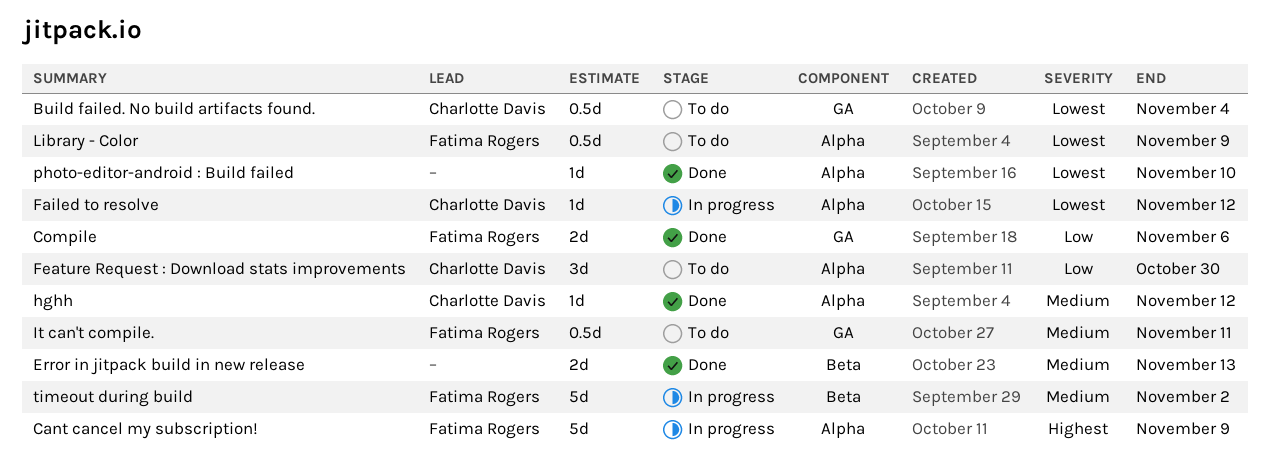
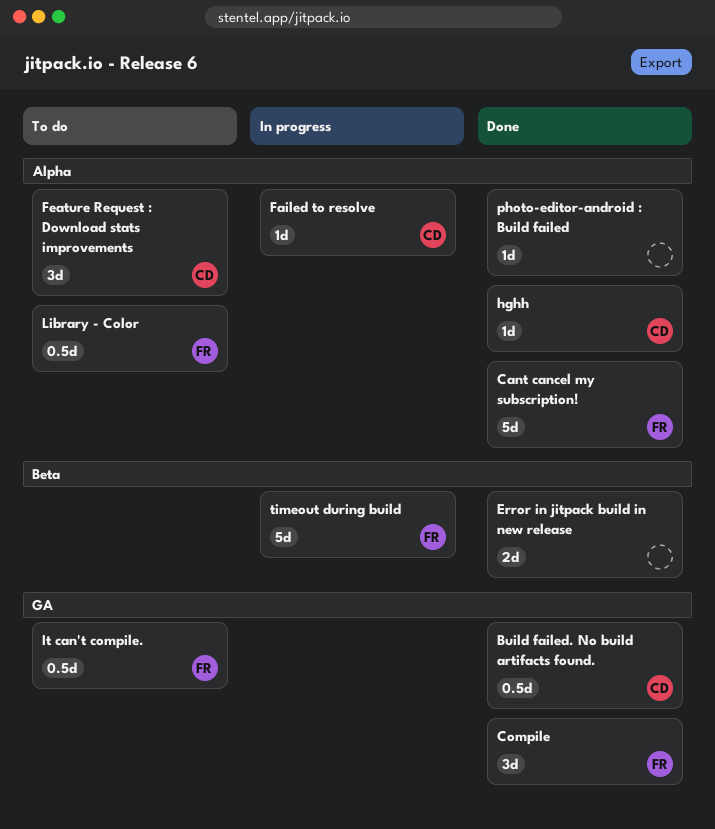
Build failed. No build artifacts found., status: To do -> Done
Cant cancel my subscription!, status: In progress -> Done
Compile, estimate: 2d -> 3d

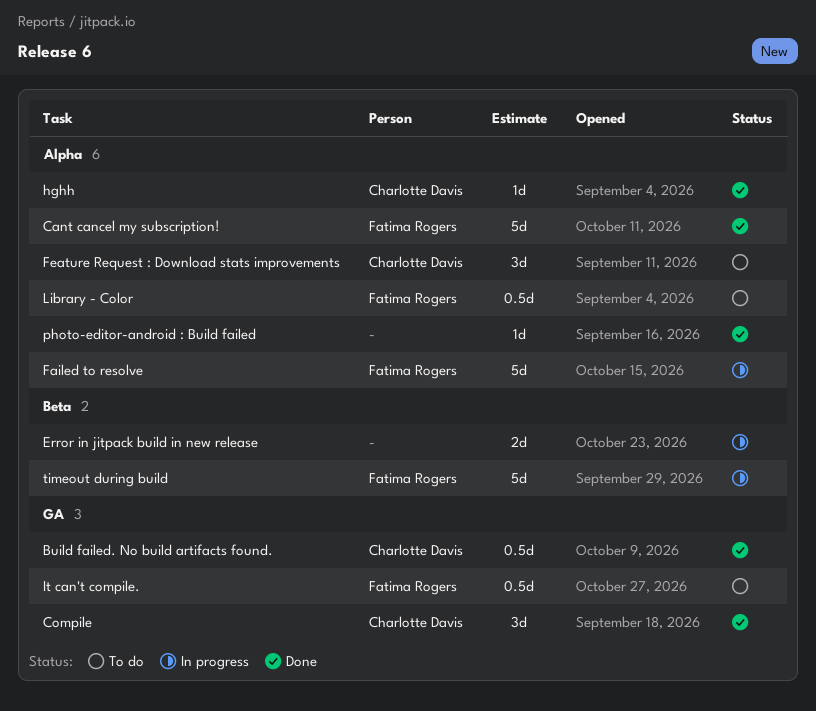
Compile, owner: Fatima Rogers -> Charlotte Davis
Error in jitpack build in new release, status: Done -> In progress
Failed to resolve, owner: Charlotte Davis -> Fatima Rogers
Failed to resolve, estimate: 1d -> 5d

